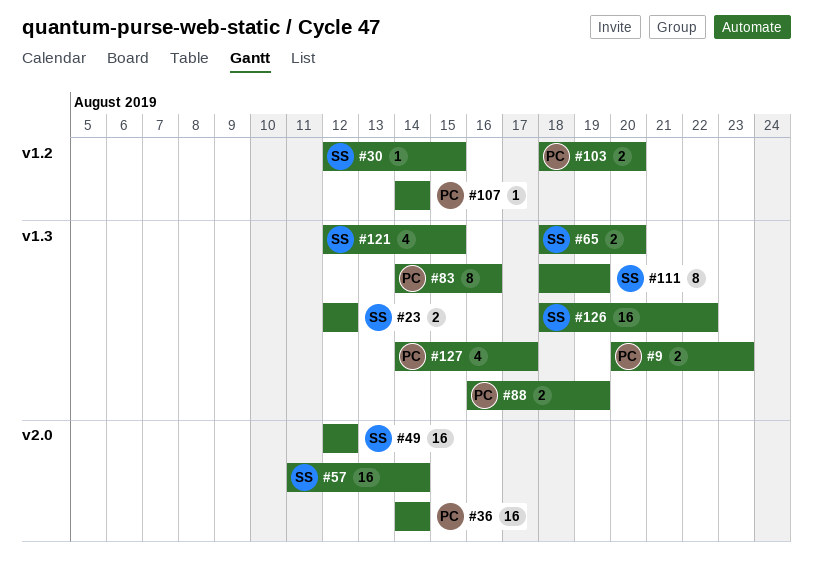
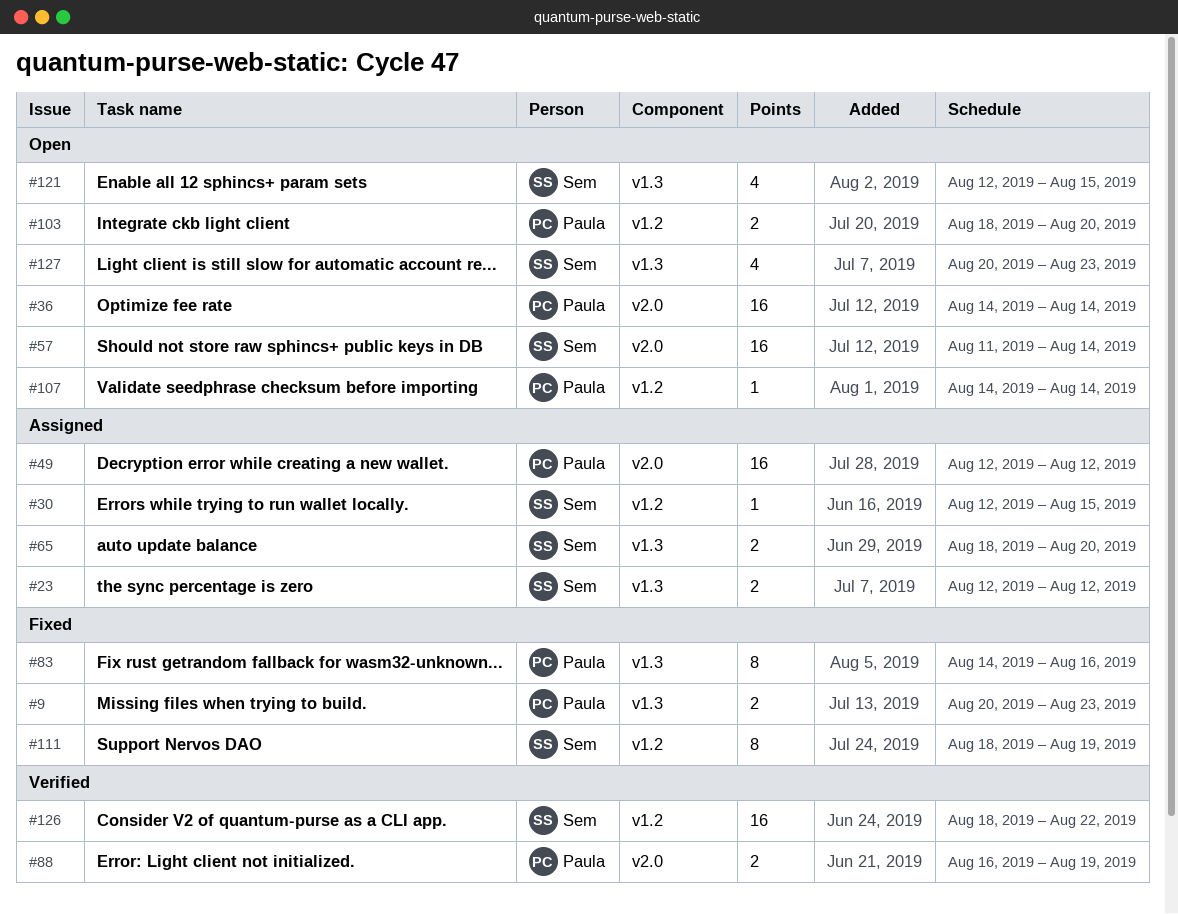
#49, owner: Sem -> Paula
#88, label: v1.3 -> v2.0
#111, label: v1.3 -> v1.2
#126, label: v1.3 -> v1.2
#127, owner: Paula -> Sem
#127, start: Aug 14 -> Aug 20
#127, due: Aug 17 -> Aug 23

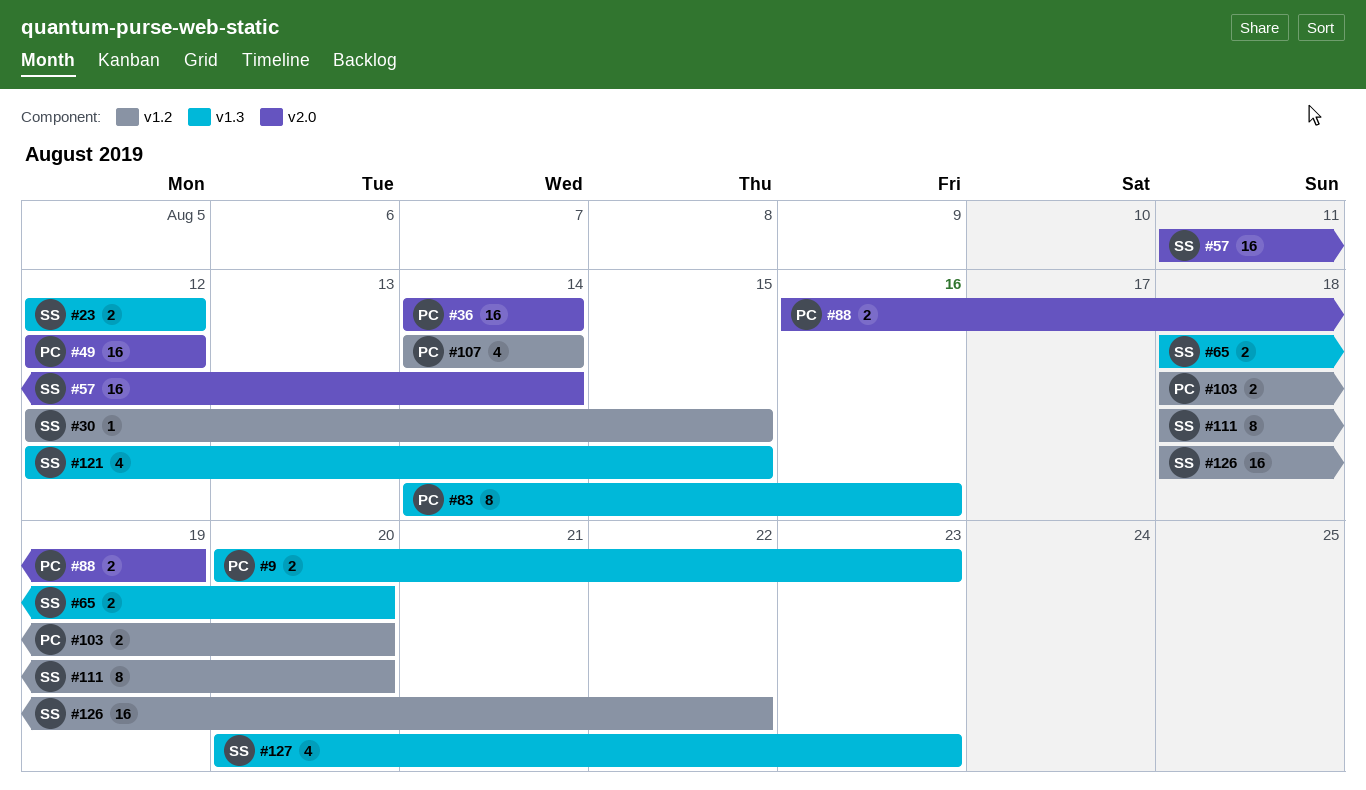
#107, estimate: 1 -> 4
#111, due: Aug 19 -> Aug 20

